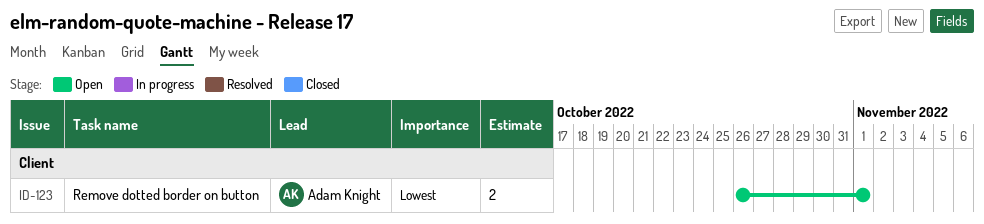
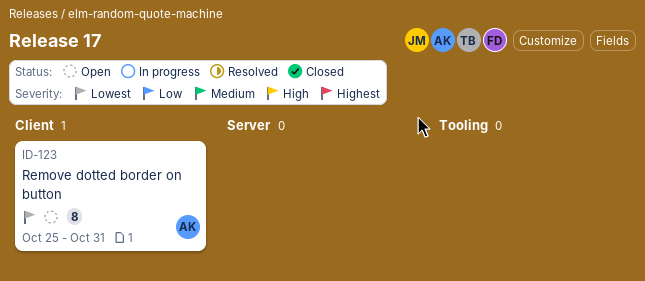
ID-123, estimate: 2 -> 8
ID-123, start: Oct 26 -> Oct 25
ID-123, due: Nov 1 -> Oct 31

